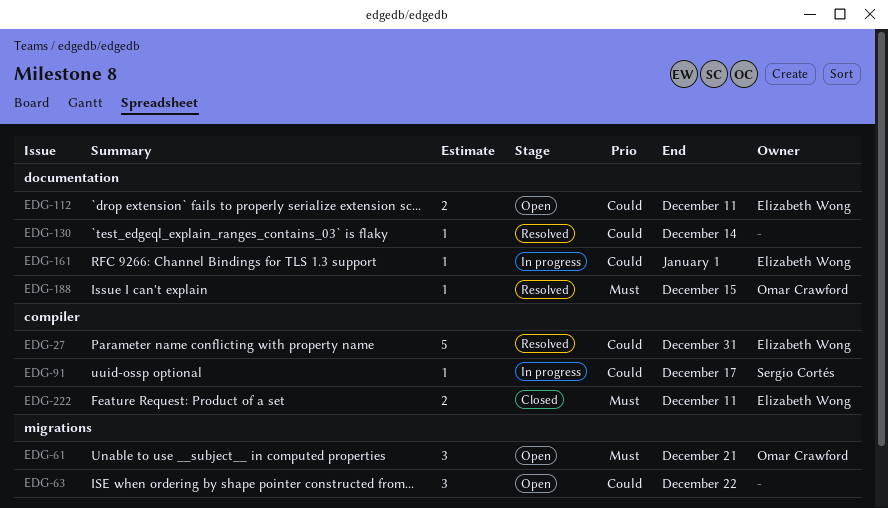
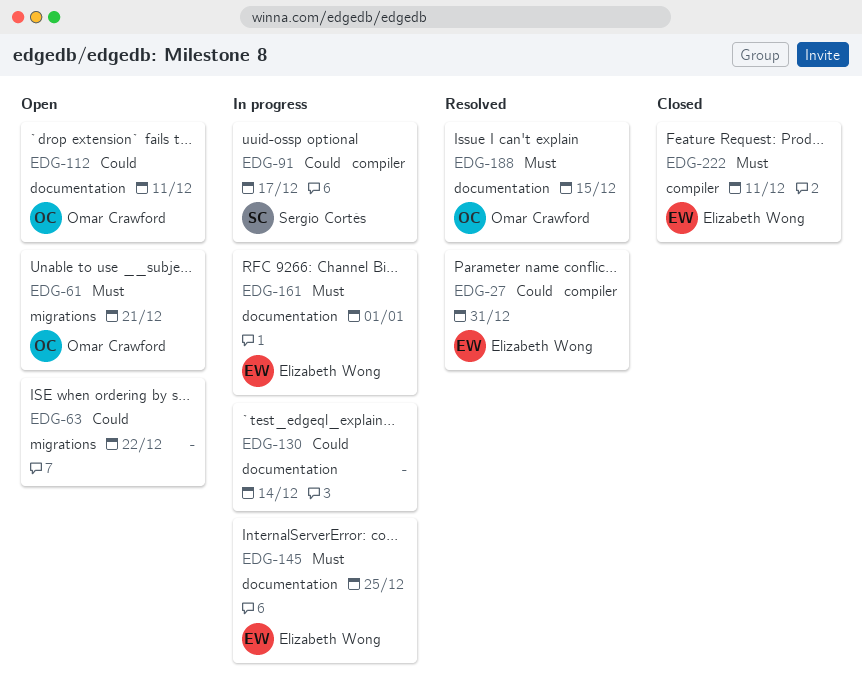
EDG-112, owner: Elizabeth Wong -> Omar Crawford
EDG-130, status: Resolved -> In progress
EDG-145: none -> present
EDG-161, priority: Could -> Must

